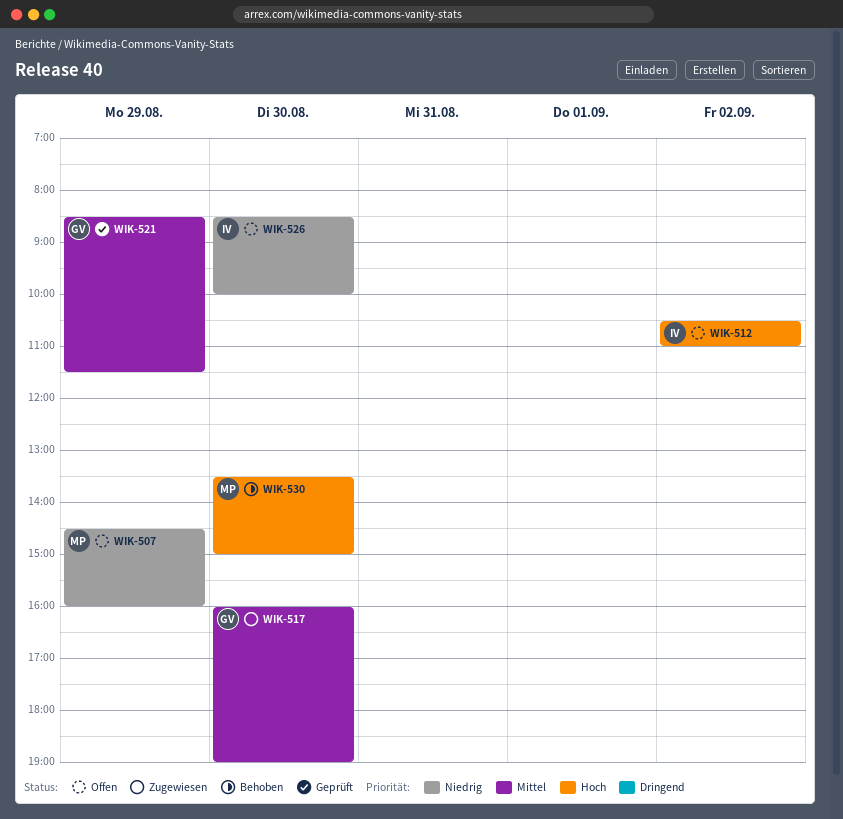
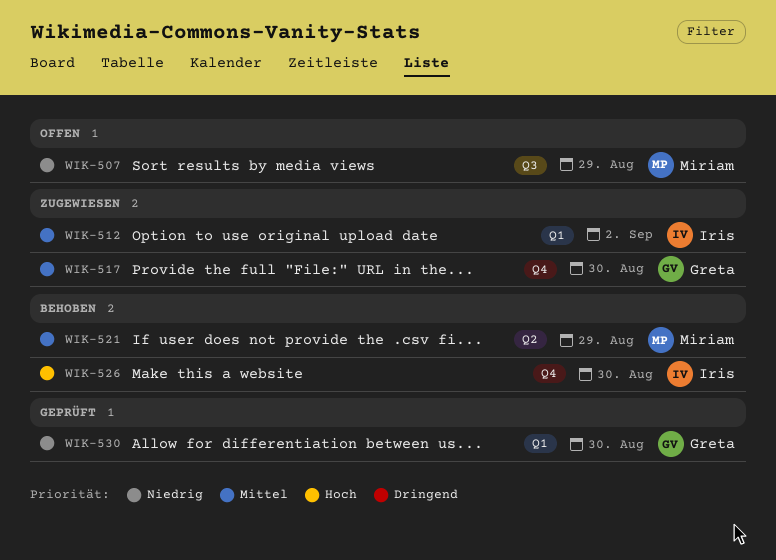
WIK-512, status: Offen -> Zugewiesen
WIK-512, priority: Hoch -> Mittel
WIK-521, status: Geprüft -> Behoben
WIK-521, owner: Greta -> Miriam
WIK-526, status: Offen -> Behoben
WIK-526, priority: Niedrig -> Hoch
WIK-530, status: Behoben -> Geprüft
WIK-530, owner: Miriam -> Greta
WIK-530, priority: Hoch -> Niedrig

